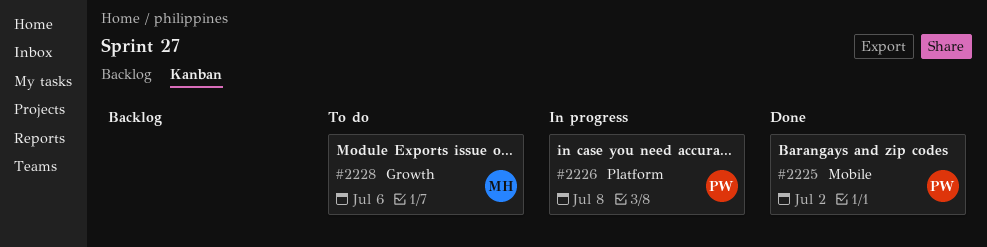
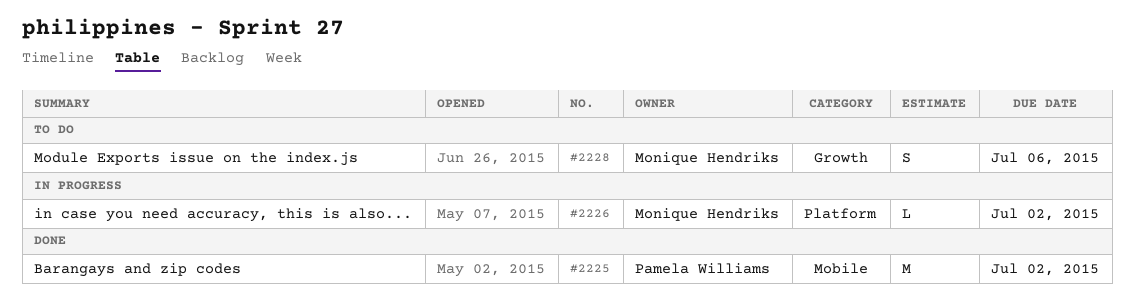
#2226, owner: Pamela Williams -> Monique Hendriks
#2226, due: Jul 8 -> Jul 2

